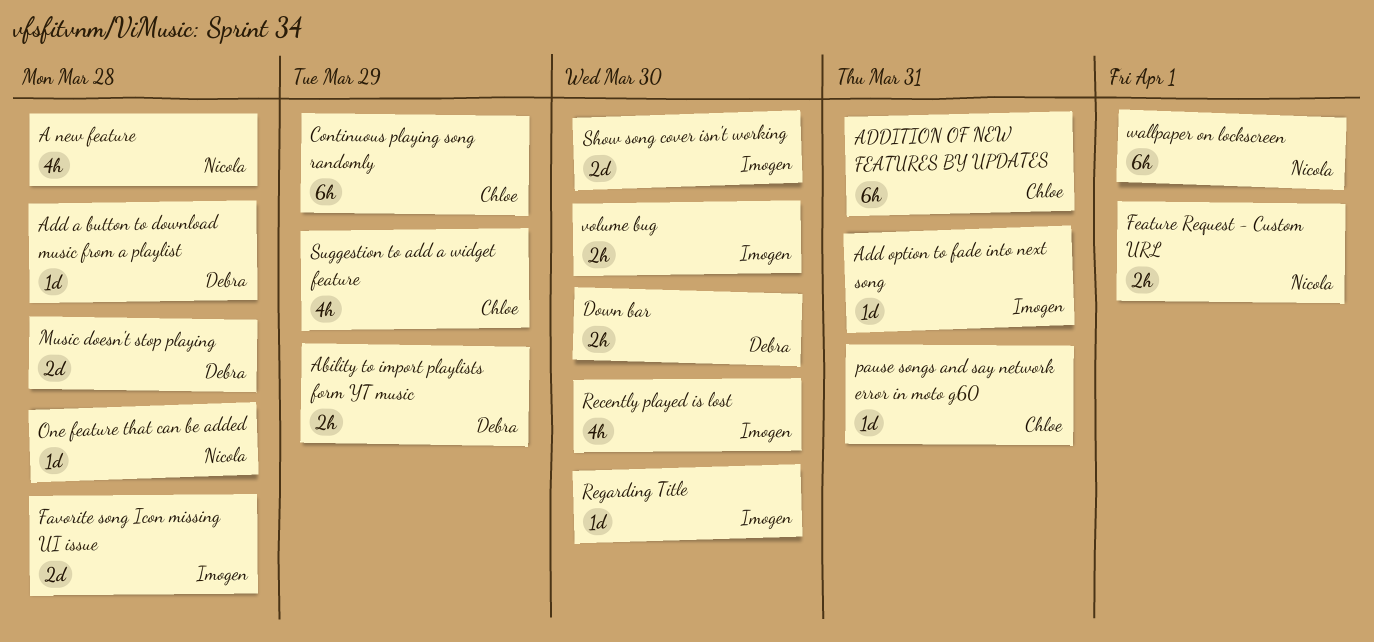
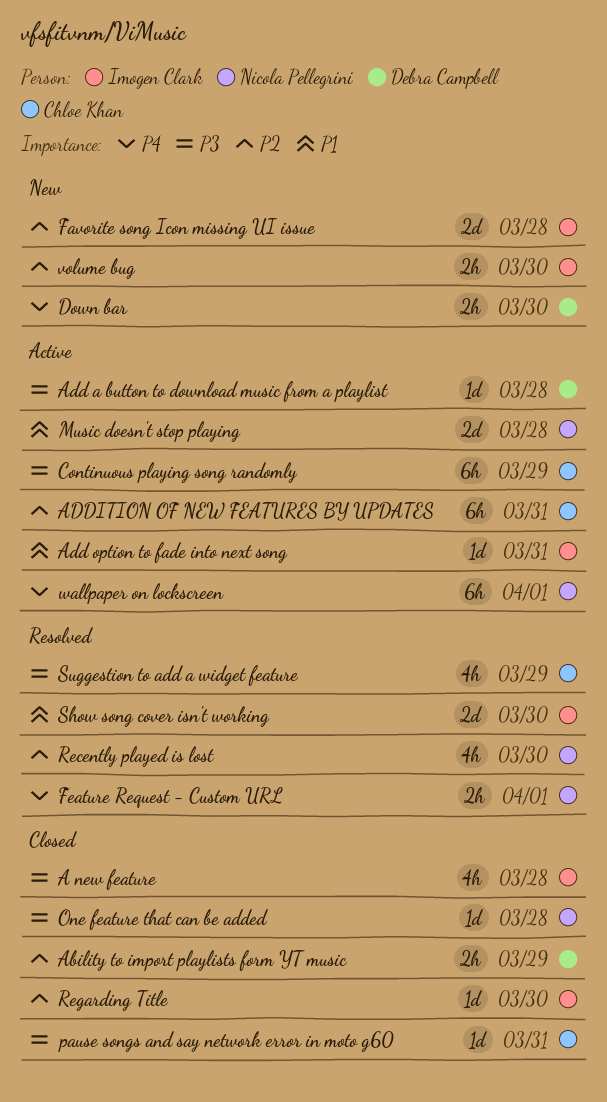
A new feature, owner: Nicola Pellegrini -> Imogen Clark
Music doesn't stop playing, owner: Debra Campbell -> Nicola Pellegrini
Recently played is lost, owner: Imogen Clark -> Nicola Pellegrini

